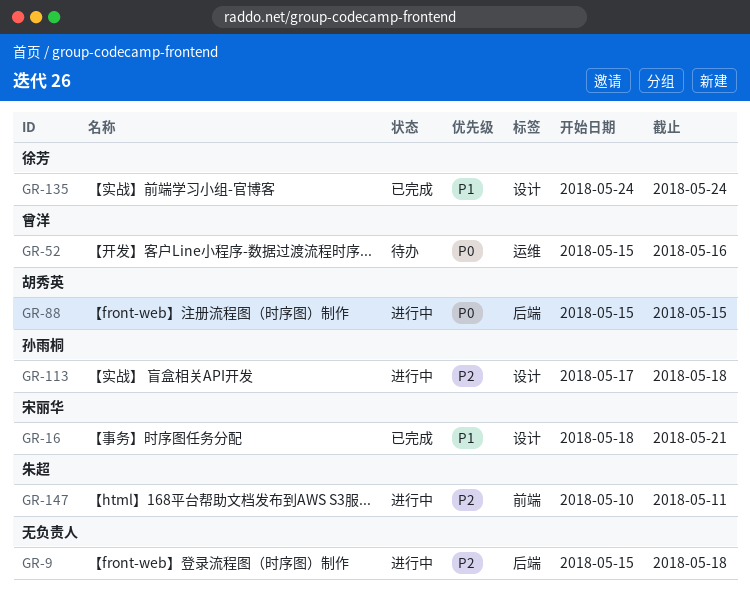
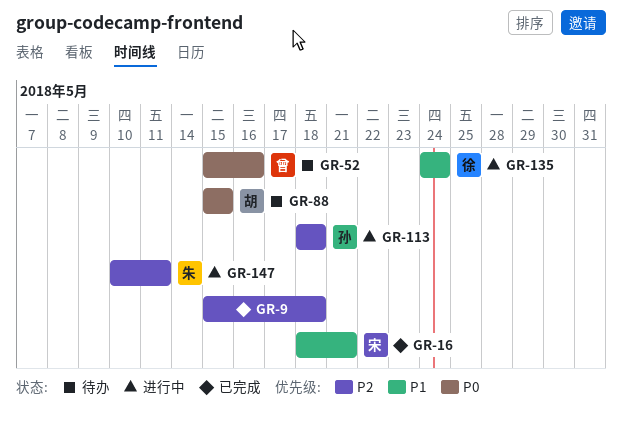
GR-9, status: 进行中 -> 已完成
GR-88, status: 进行中 -> 待办
GR-113, start: May 17 -> May 18
GR-135, status: 已完成 -> 进行中

